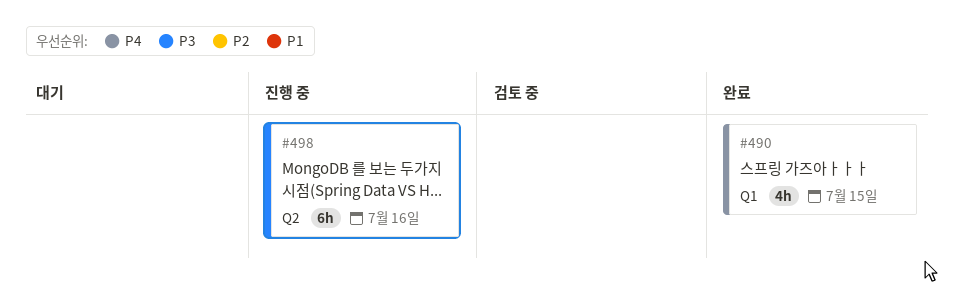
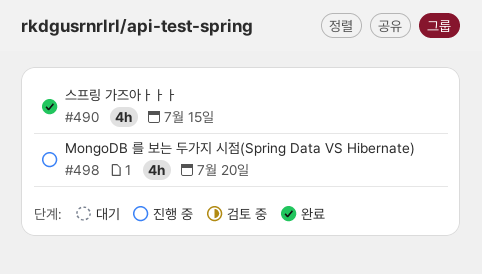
#498, estimate: 6h -> 4h
#498, due: Jul 16 -> Jul 20

